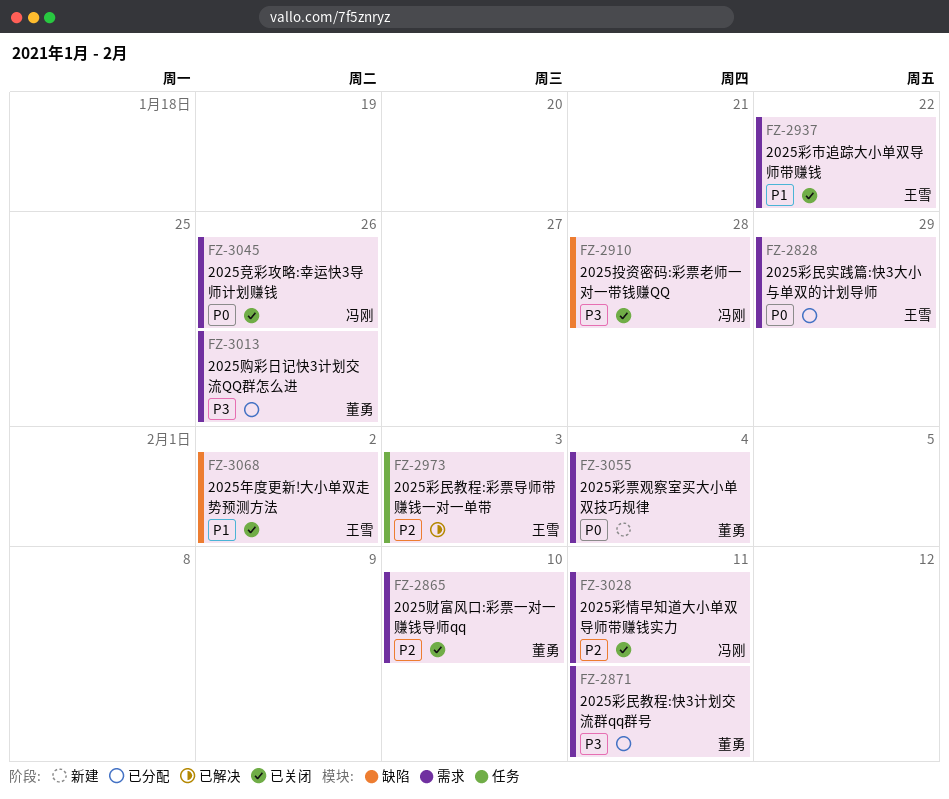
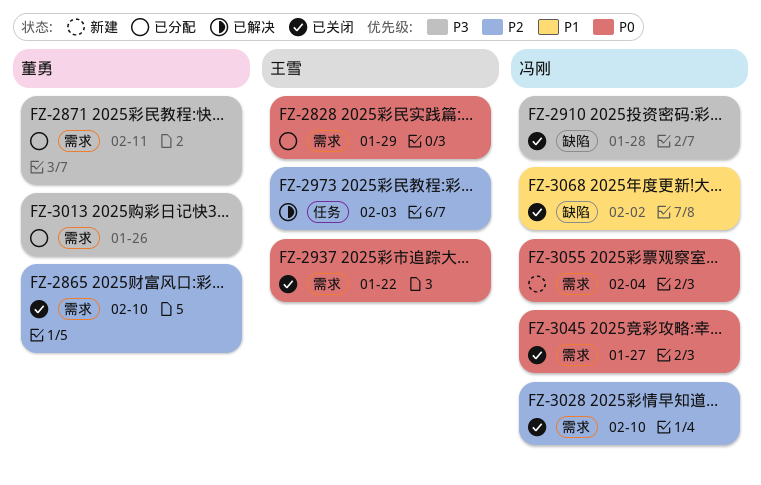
FZ-2937, priority: P1 -> P0
FZ-3028, due: Feb 11 -> Feb 10
FZ-3045, due: Jan 26 -> Jan 27
FZ-3055, owner: 董勇 -> 冯刚
FZ-3068, owner: 王雪 -> 冯刚

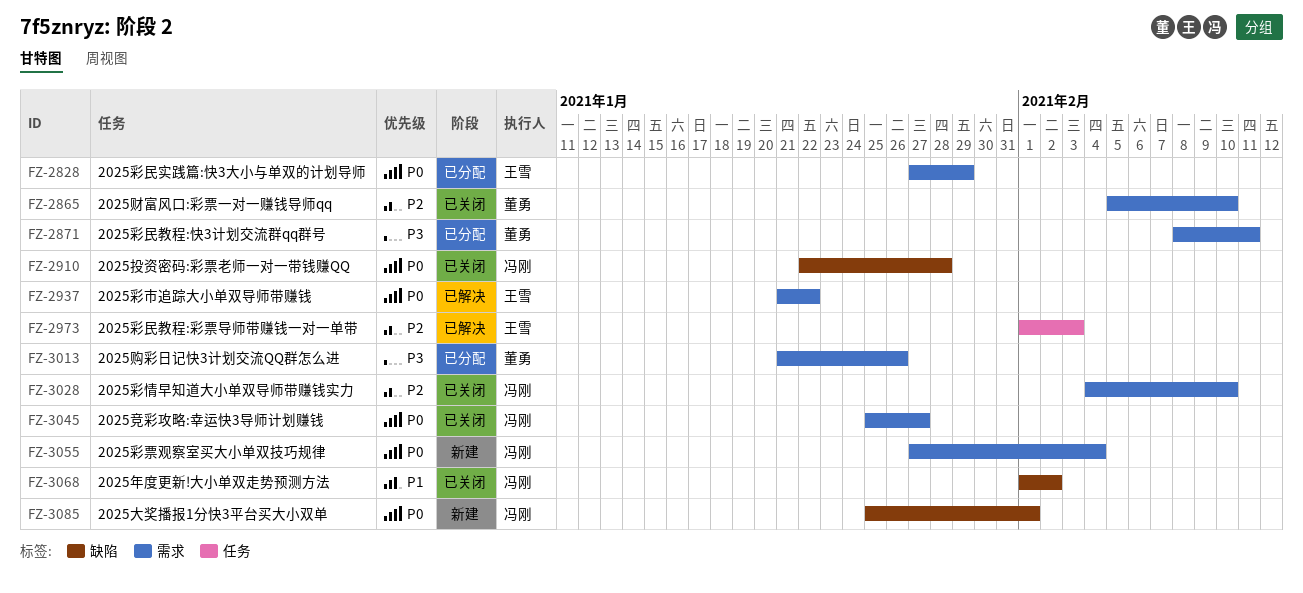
FZ-2910, priority: P3 -> P0
FZ-2937, status: 已关闭 -> 已解决
FZ-3085: none -> present

